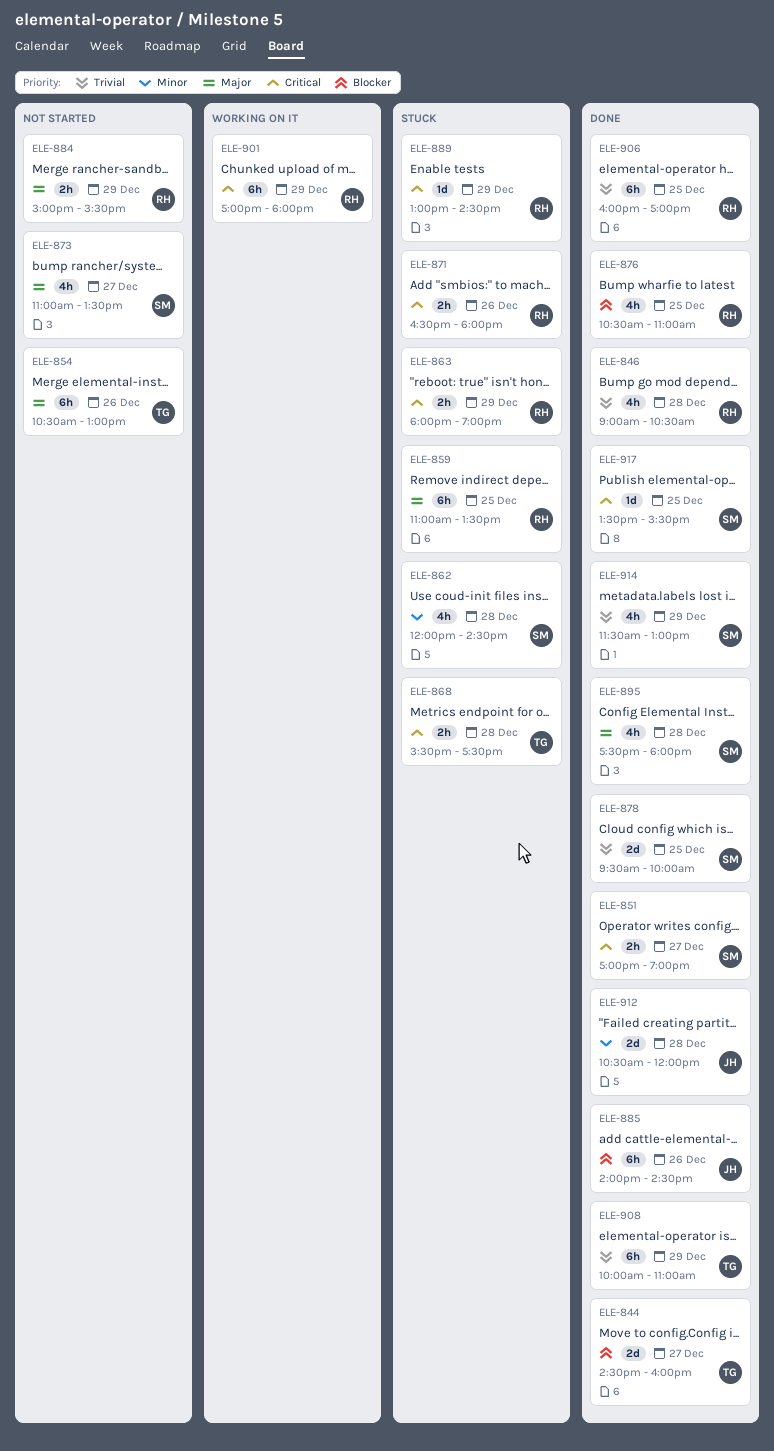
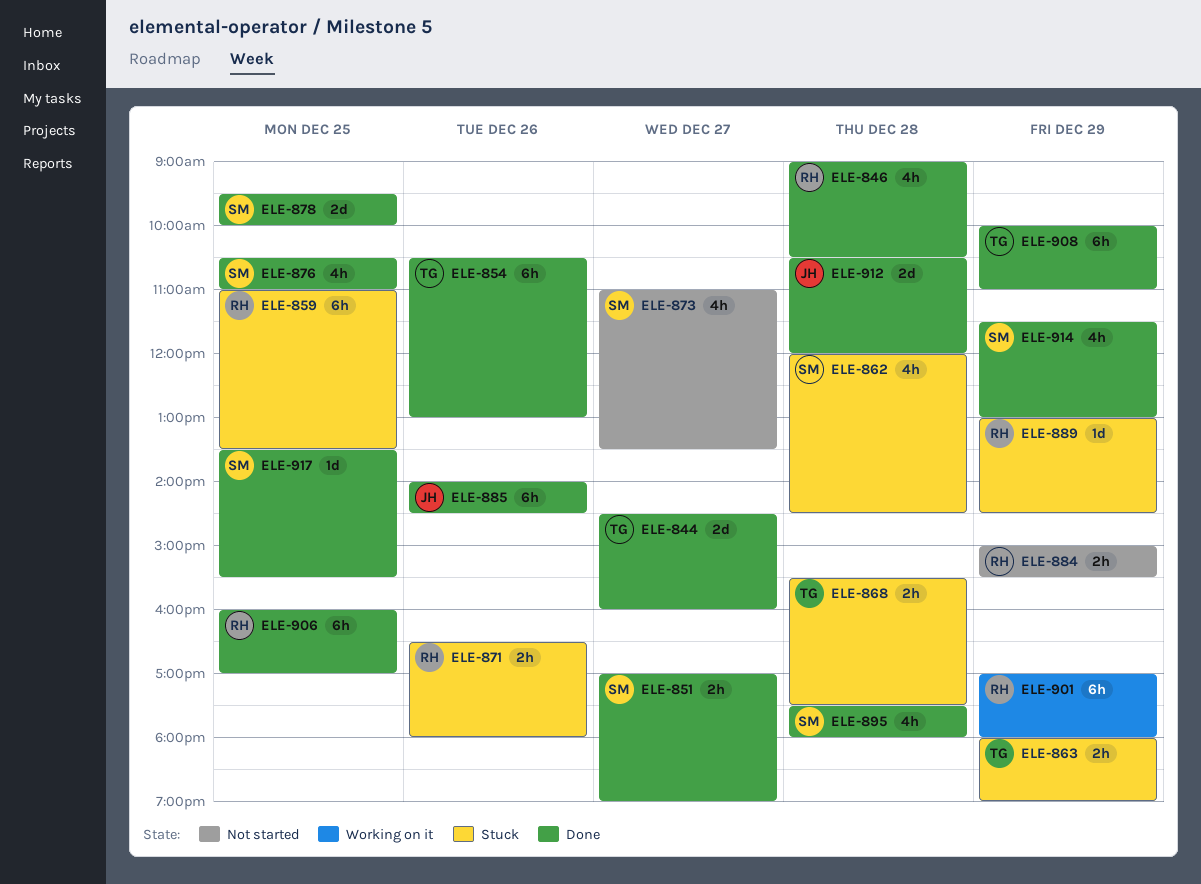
ELE-854, status: Not started -> Done
ELE-863, owner: RH -> TG
ELE-876, owner: RH -> SM

